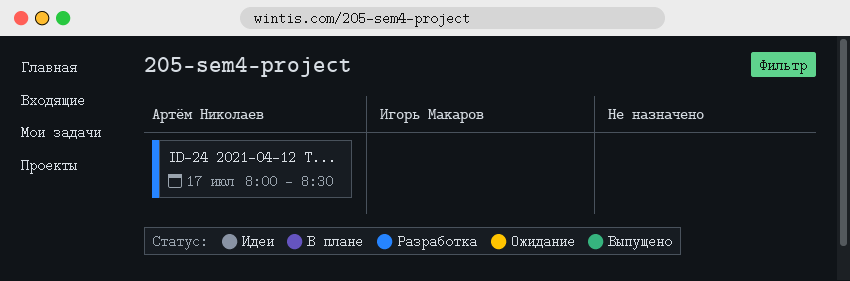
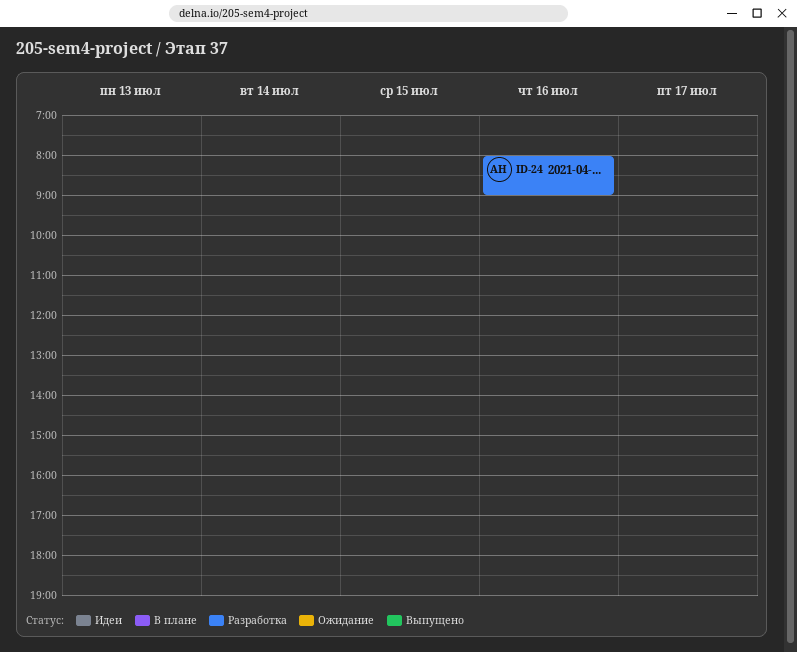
ID-24, day: Jul 17 -> Jul 16
ID-24, ends: 08:30 -> 09:00

